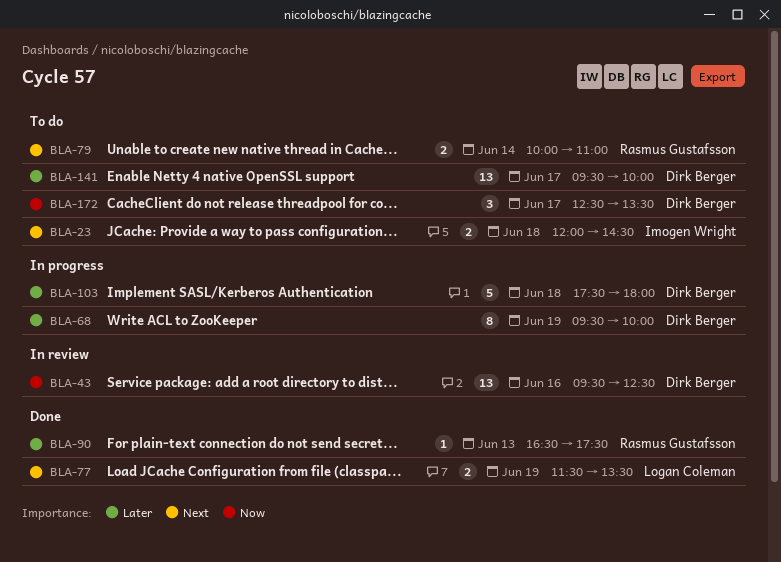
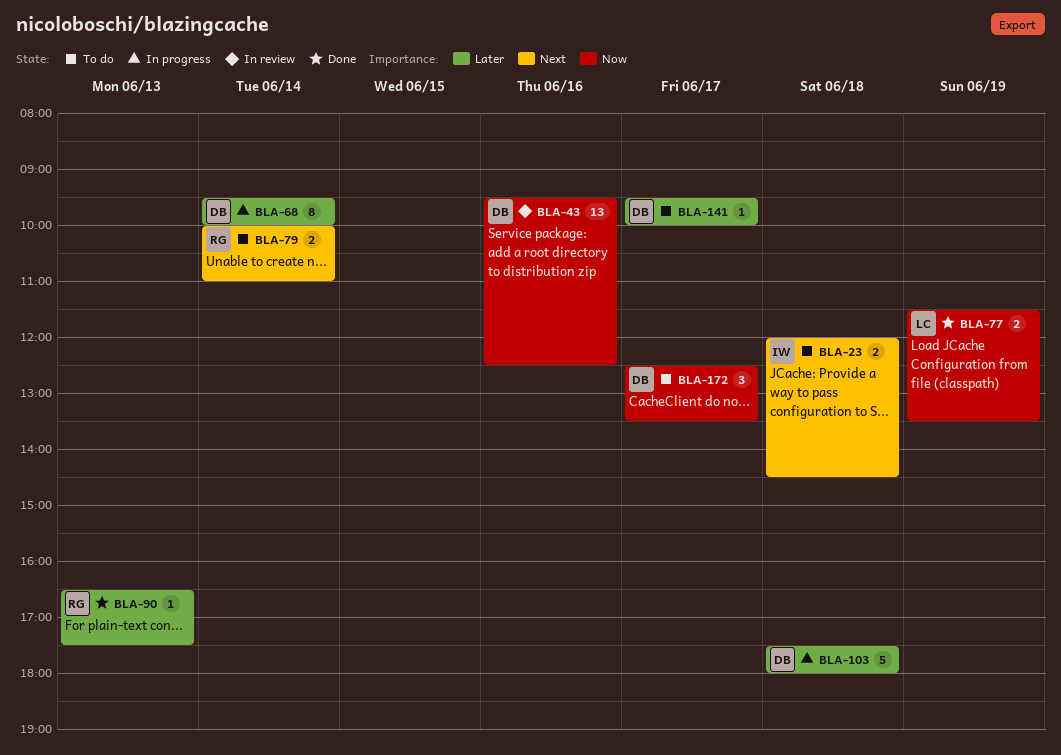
BLA-68, day: Jun 19 -> Jun 14
BLA-77, priority: Next -> Now
BLA-141, estimate: 13 -> 1

